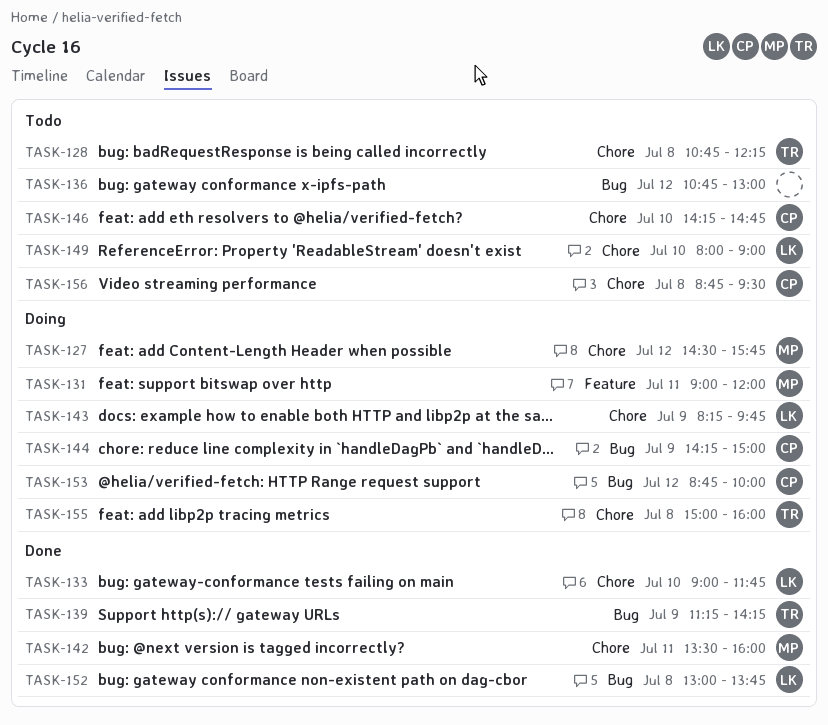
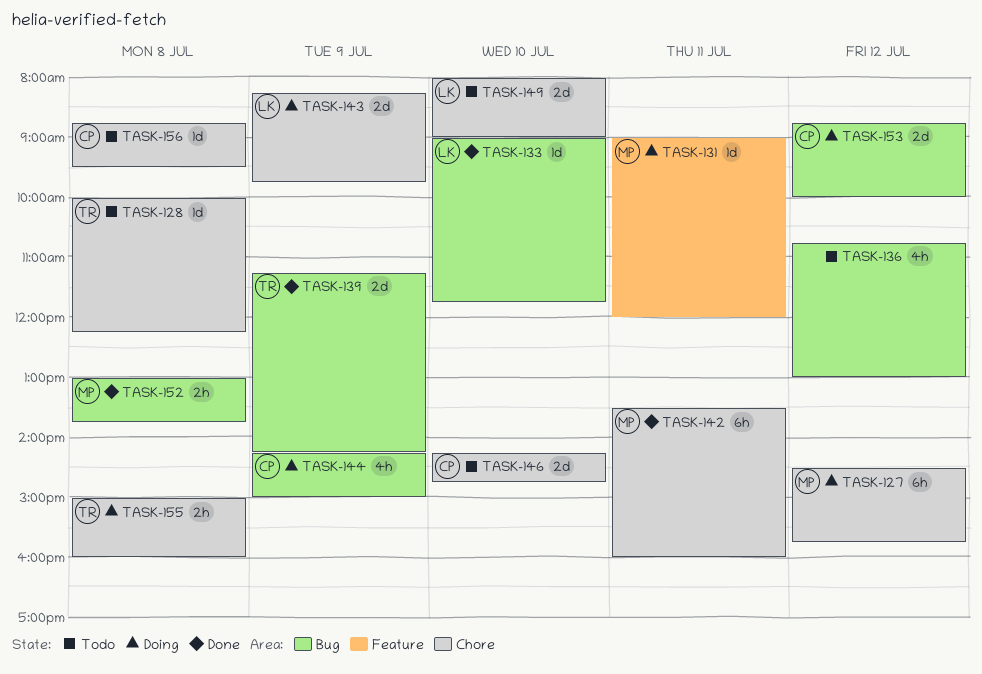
TASK-128, begins: 10:45 -> 10:00
TASK-133, label: Chore -> Bug
TASK-152, owner: LK -> MP

